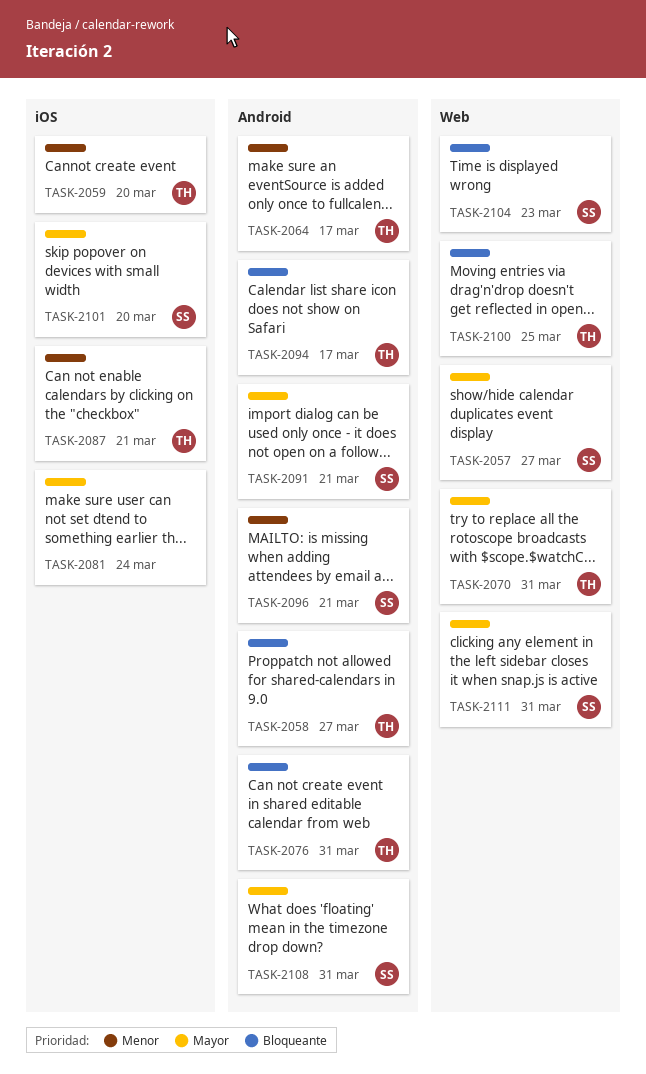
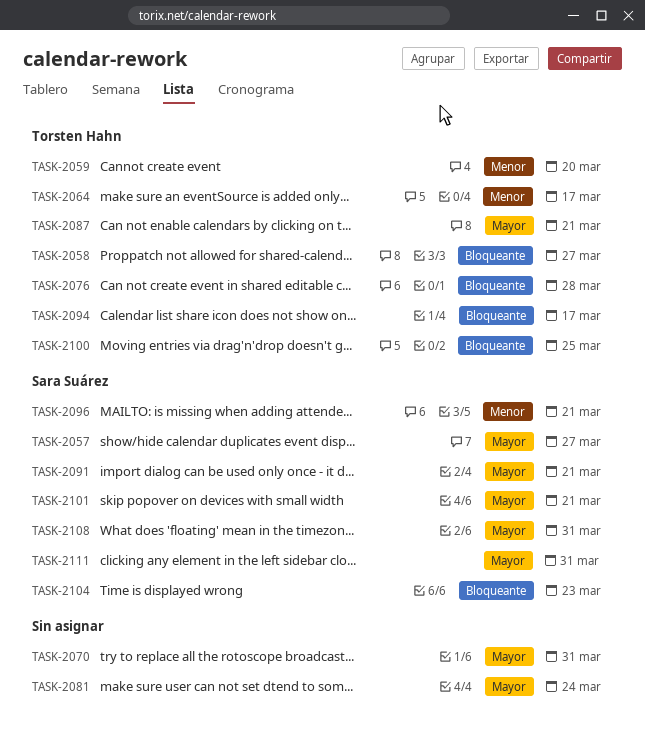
TASK-2070, owner: Torsten Hahn -> none
TASK-2076, due: Mar 31 -> Mar 28
TASK-2087, priority: Menor -> Mayor
TASK-2101, due: Mar 20 -> Mar 21

